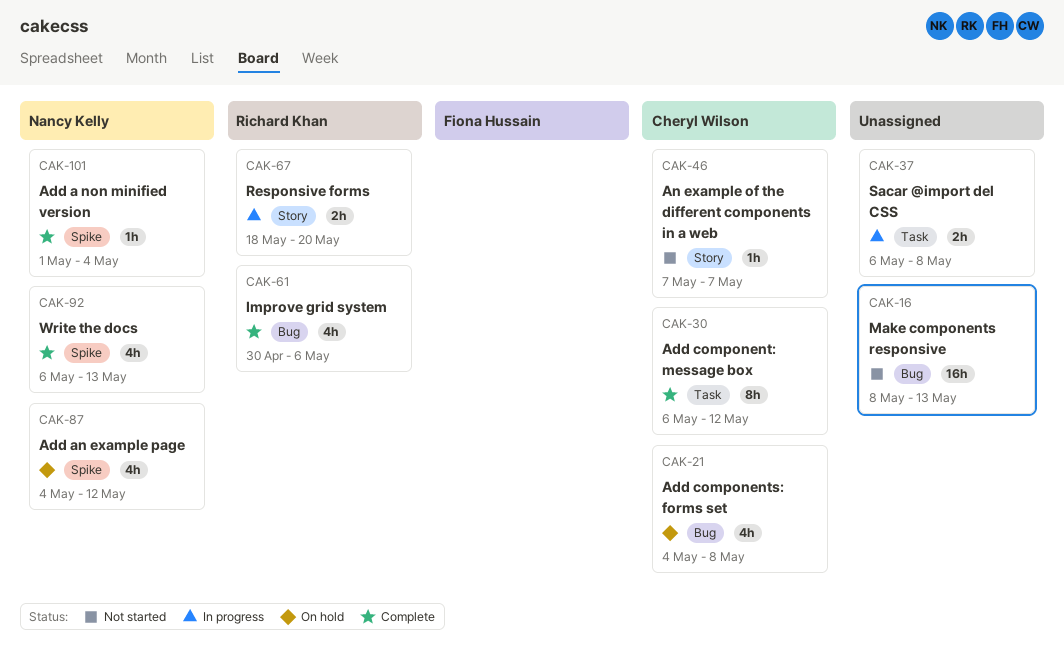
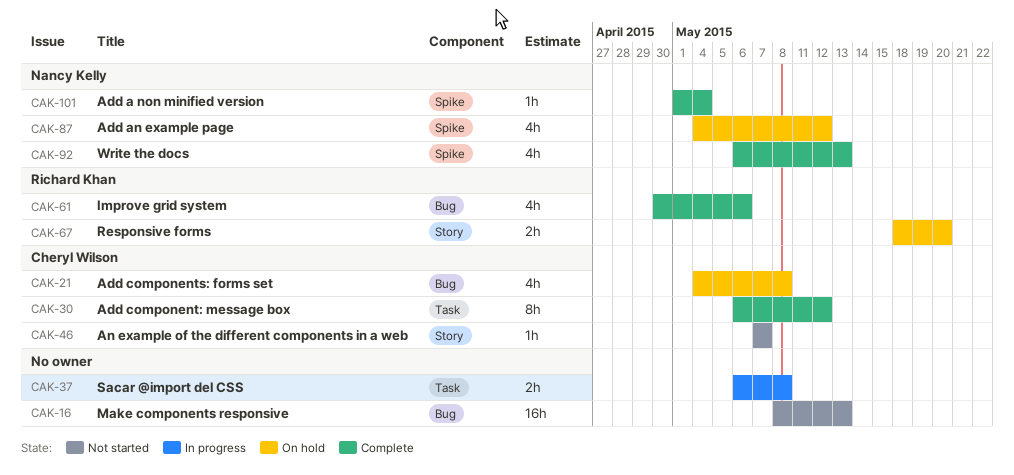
CAK-67, status: In progress -> On hold

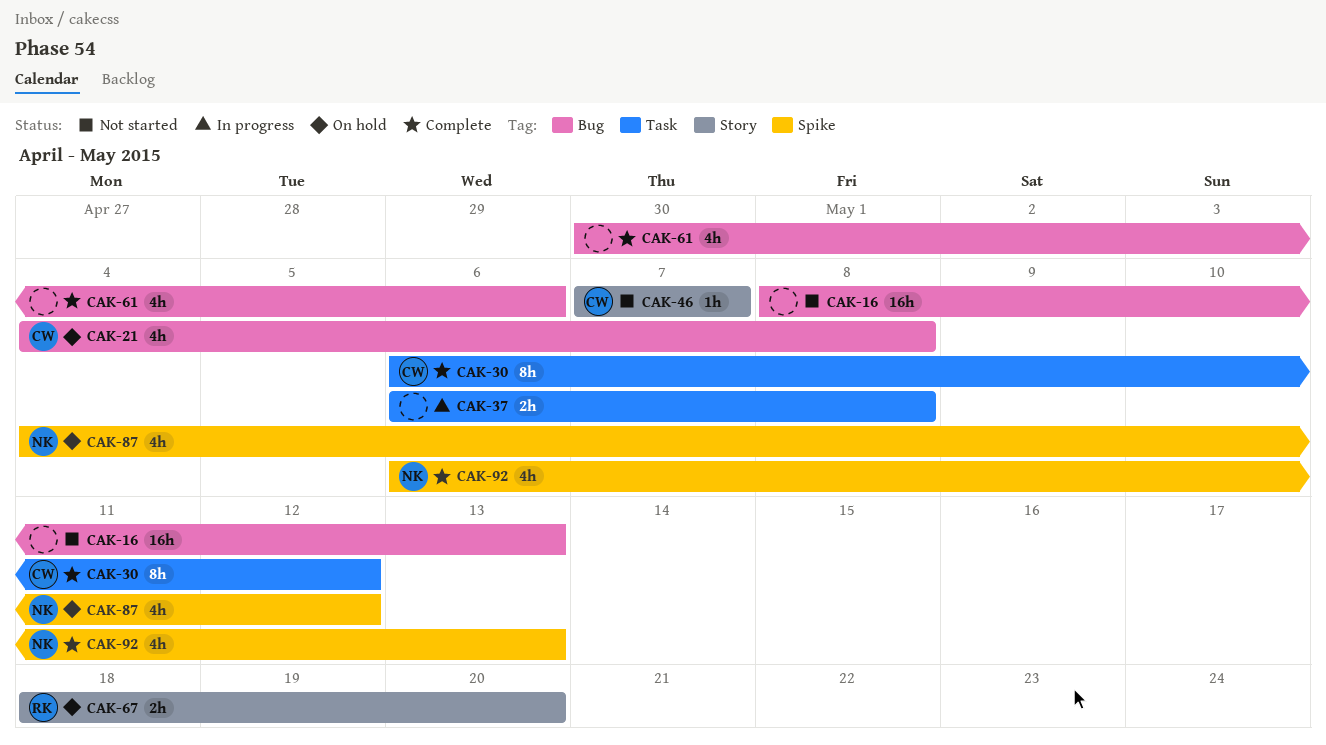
CAK-61, owner: Richard Khan -> none
CAK-101: present -> none

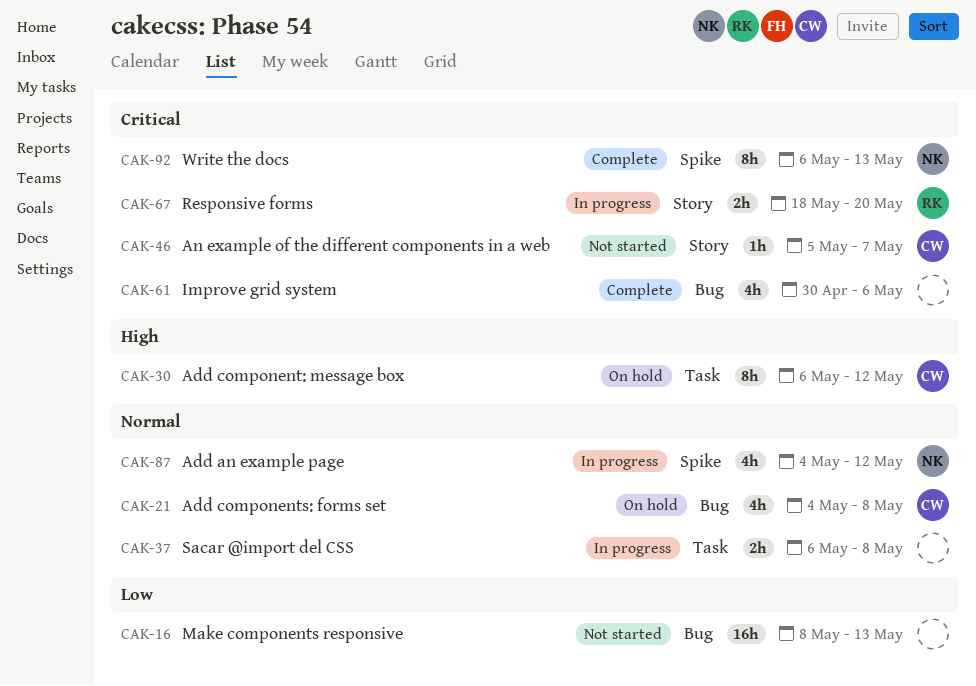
CAK-30, status: Complete -> On hold
CAK-46, start: May 7 -> May 5
CAK-67, status: On hold -> In progress
CAK-87, status: On hold -> In progress
CAK-92, estimate: 4h -> 8h

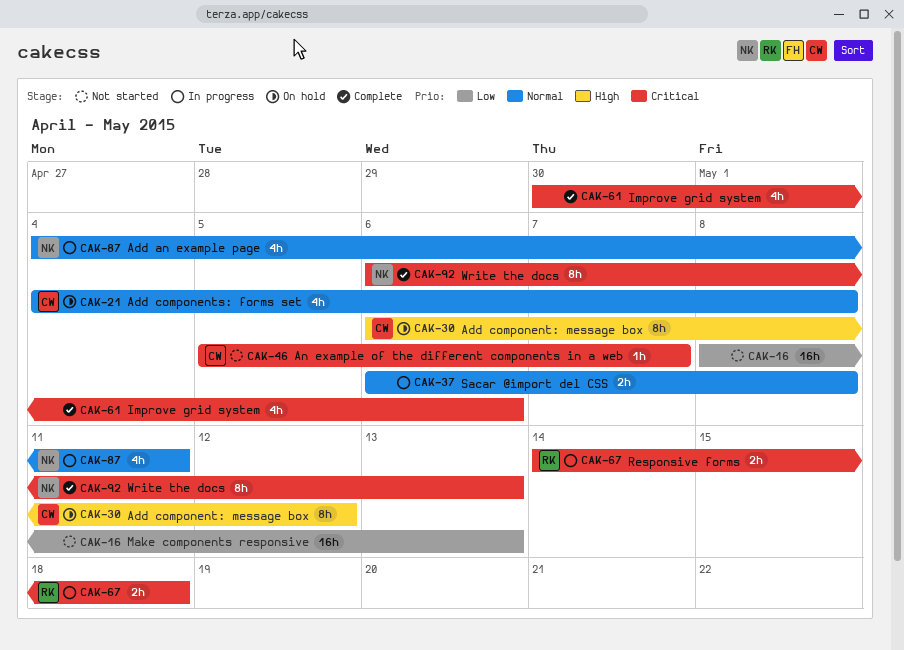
CAK-67, start: May 18 -> May 14
CAK-67, due: May 20 -> May 18
CAK-87, due: May 12 -> May 11

